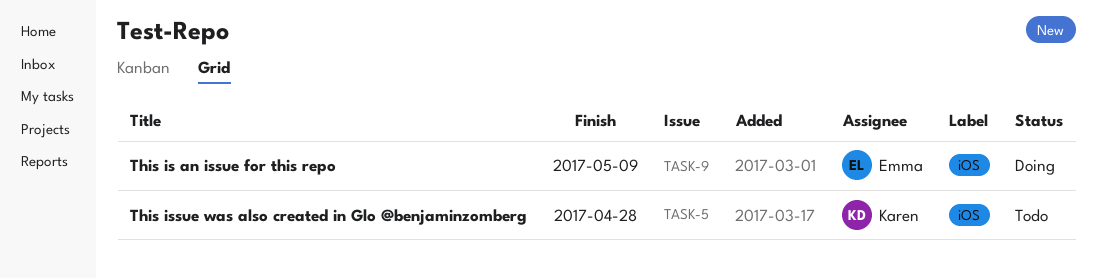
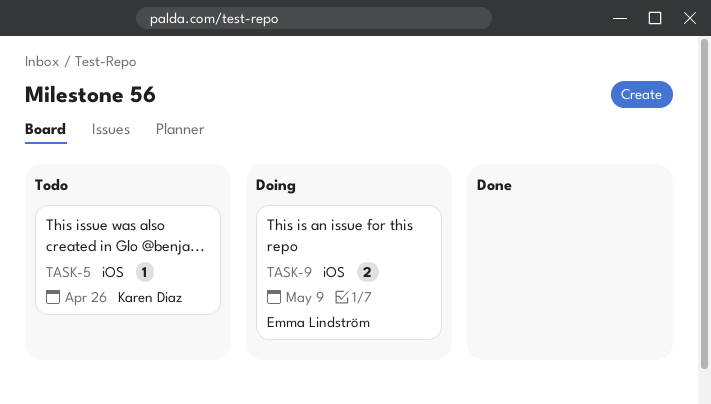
TASK-5, due: Apr 28 -> Apr 26

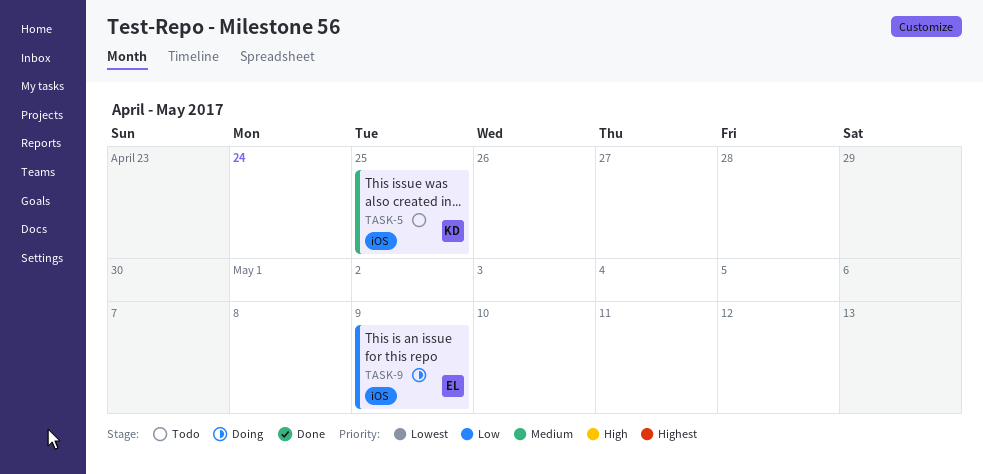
TASK-5, due: Apr 26 -> Apr 25

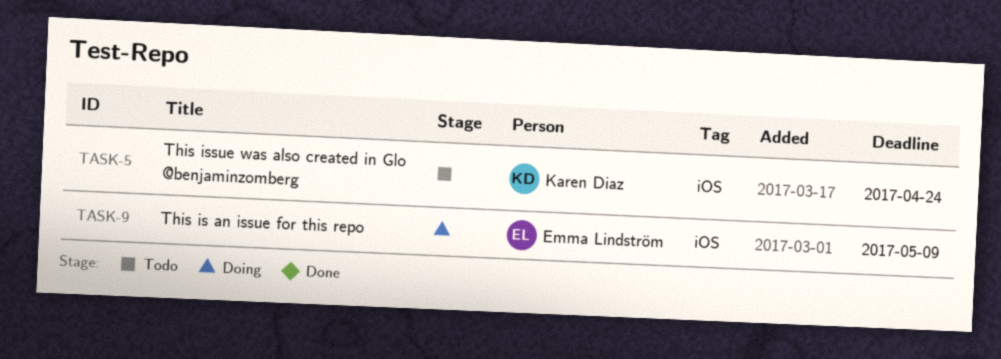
TASK-5, due: Apr 25 -> Apr 24

